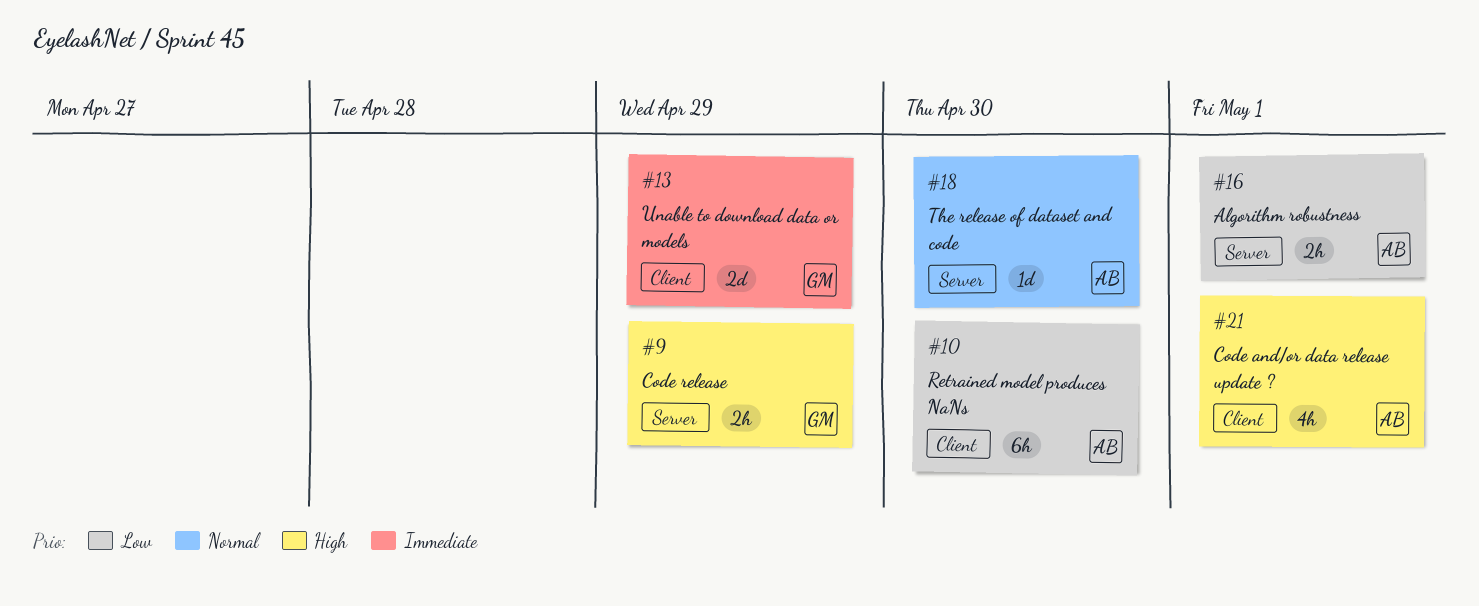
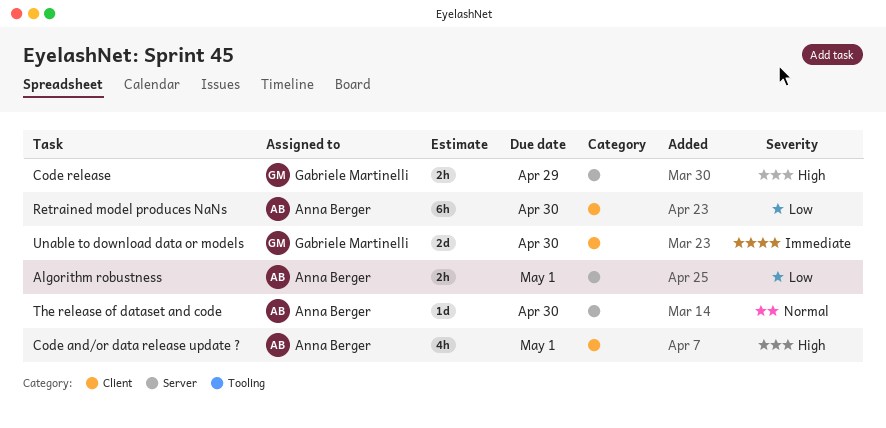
Unable to download data or models, due: Apr 29 -> Apr 30

